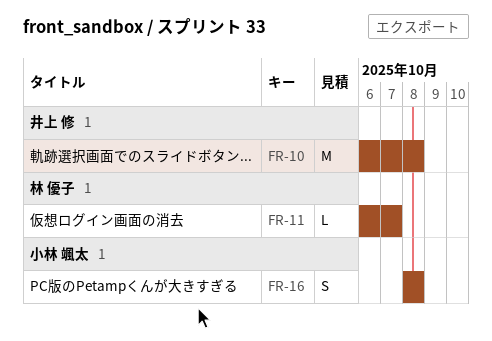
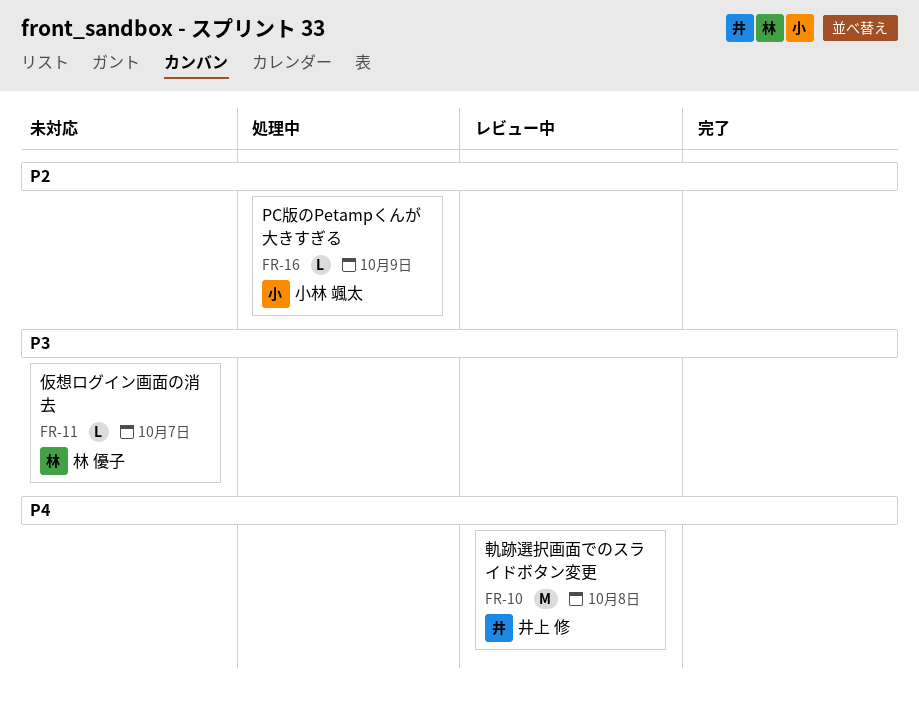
FR-16, estimate: S -> L
FR-16, due: Oct 8 -> Oct 9

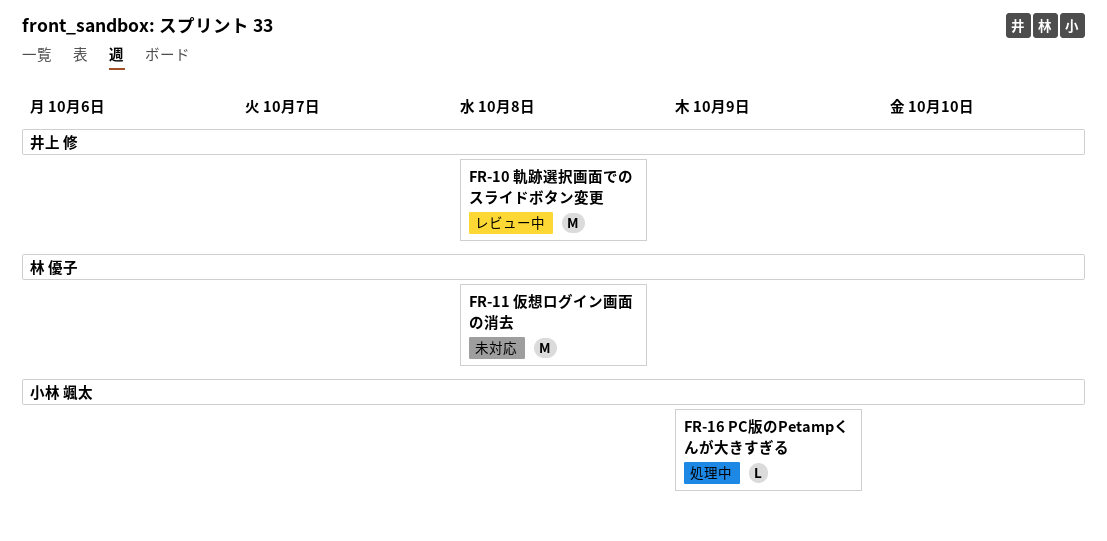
FR-11, estimate: L -> M
FR-11, due: Oct 7 -> Oct 8

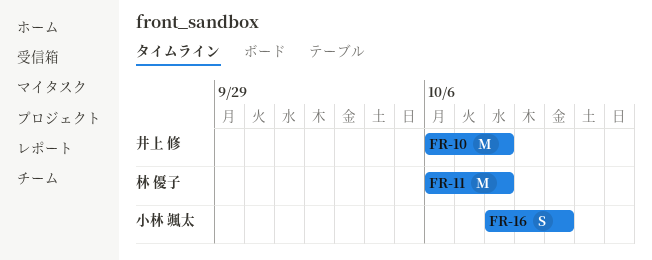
FR-16, estimate: L -> S
FR-16, due: Oct 9 -> Oct 10

